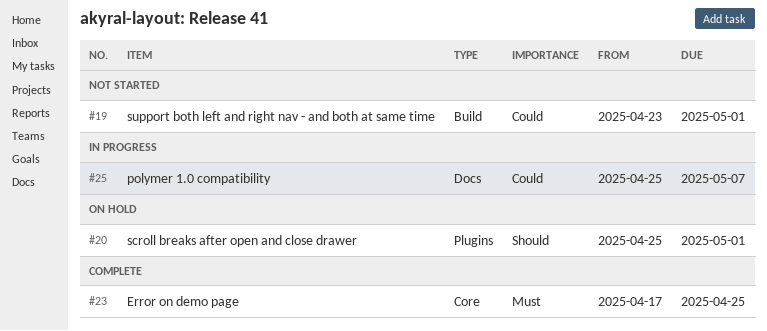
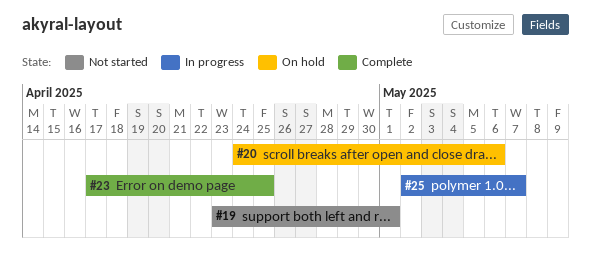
#20, start: Apr 25 -> Apr 24
#20, due: May 1 -> May 6
#25, start: Apr 25 -> May 2

